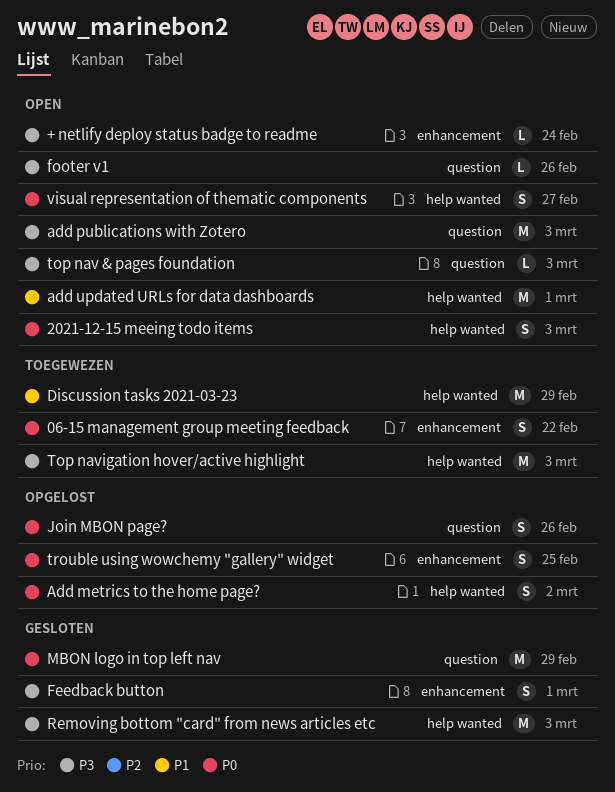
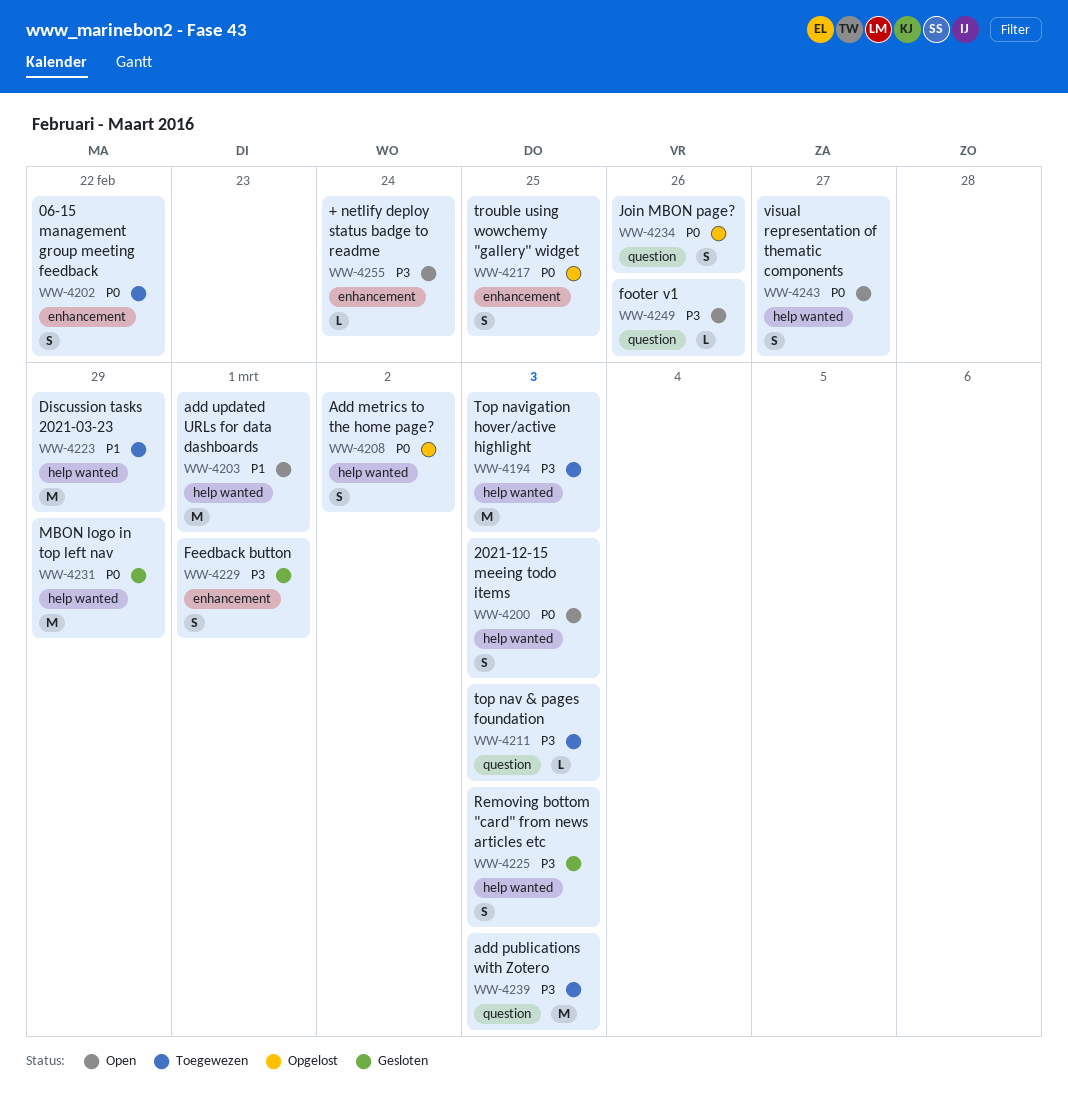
add publications with Zotero, status: Open -> Toegewezen
MBON logo in top left nav, label: question -> help wanted
Removing bottom "card" from news articles etc, estimate: M -> S
top nav & pages foundation, status: Open -> Toegewezen

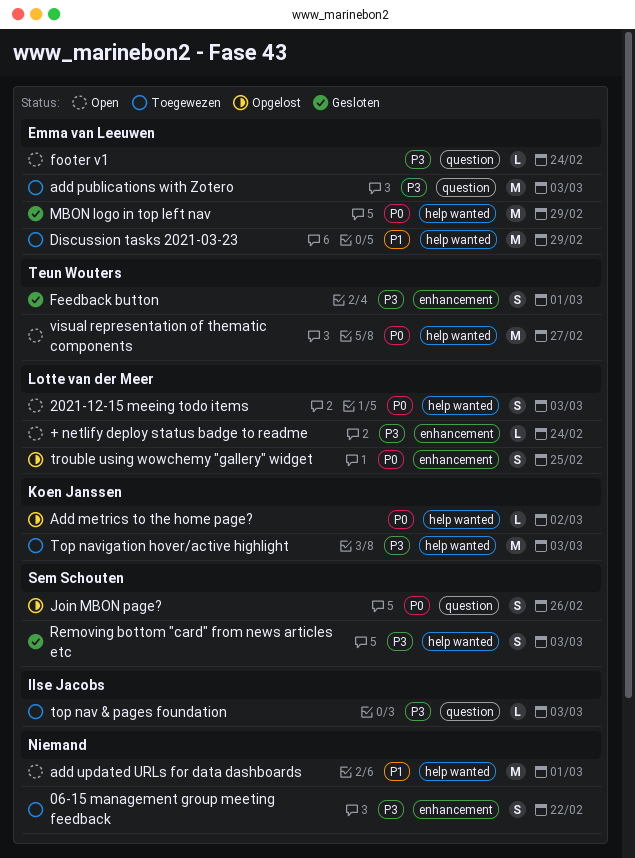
06-15 management group meeting feedback, priority: P0 -> P3
Add metrics to the home page?, estimate: S -> L
footer v1, due: Feb 26 -> Feb 24
visual representation of thematic components, estimate: S -> M

